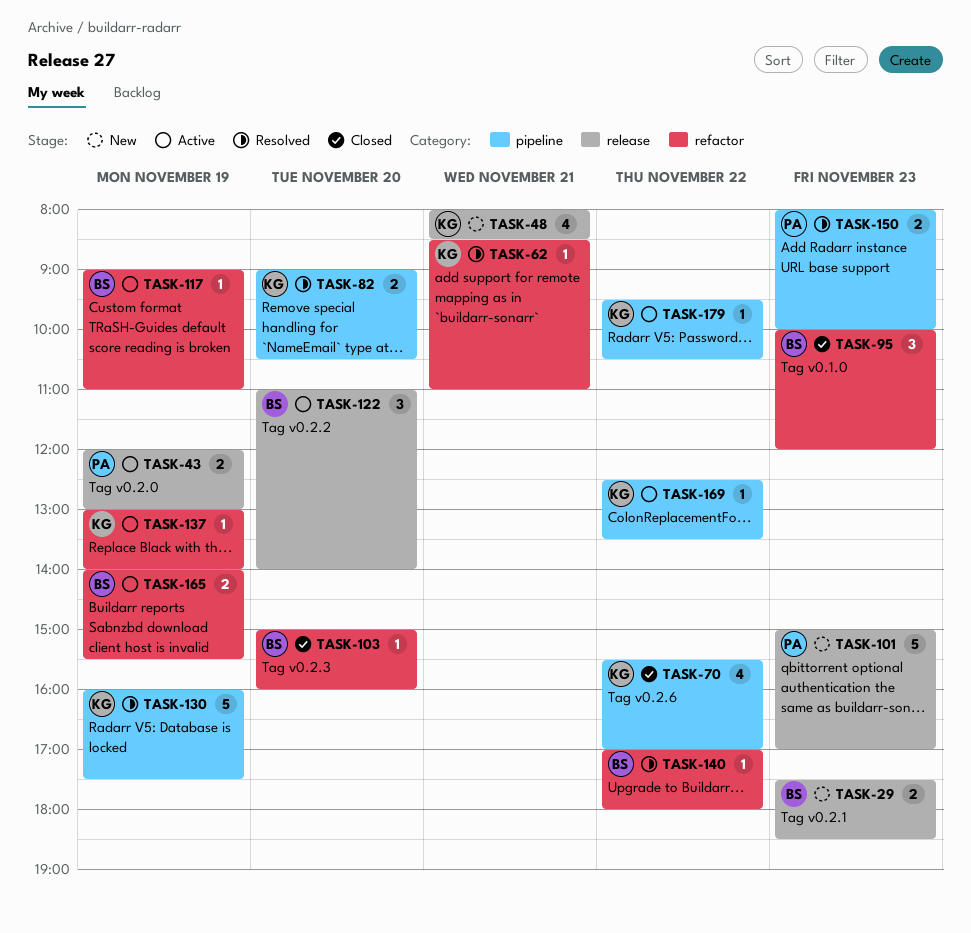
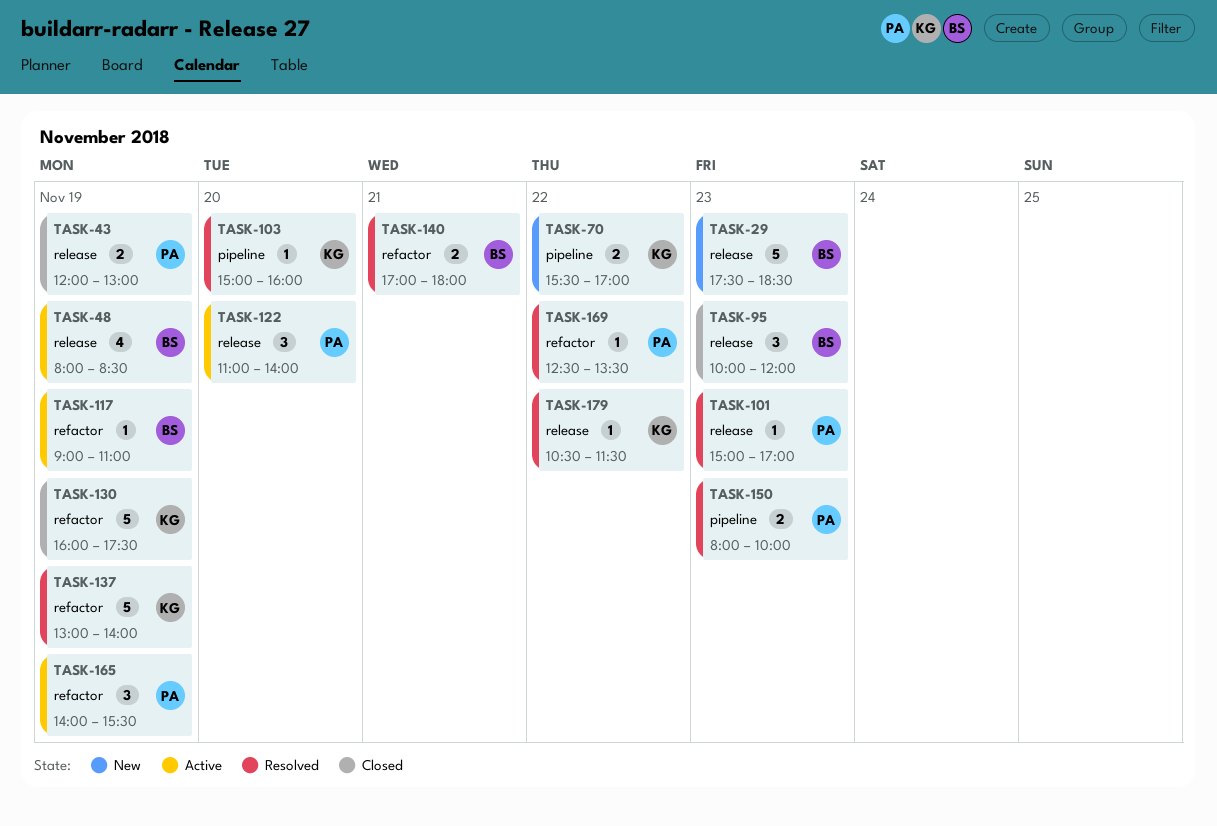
TASK-29, estimate: 2 -> 5
TASK-43, status: Active -> Closed
TASK-48, status: New -> Active
TASK-48, owner: KG -> BS
TASK-48, day: Nov 21 -> Nov 19
TASK-62: present -> none
TASK-70, status: Closed -> New
TASK-70, estimate: 4 -> 2
TASK-82: present -> none
TASK-95, label: refactor -> release
TASK-101, status: New -> Resolved
TASK-101, estimate: 5 -> 1
TASK-103, status: Closed -> Resolved
TASK-103, owner: BS -> KG
TASK-103, label: refactor -> pipeline
TASK-122, owner: BS -> PA
TASK-130, status: Resolved -> Closed
TASK-130, label: pipeline -> refactor
TASK-137, status: Active -> Resolved
TASK-137, estimate: 1 -> 5
TASK-140, estimate: 1 -> 2
TASK-140, day: Nov 22 -> Nov 21
TASK-165, owner: BS -> PA
TASK-165, estimate: 2 -> 3
TASK-169, status: Active -> Resolved
TASK-169, owner: KG -> PA
TASK-169, label: pipeline -> refactor
TASK-179, status: Active -> Resolved
TASK-179, label: pipeline -> release
TASK-179, begins: 09:30 -> 10:30
TASK-179, ends: 10:30 -> 11:30

